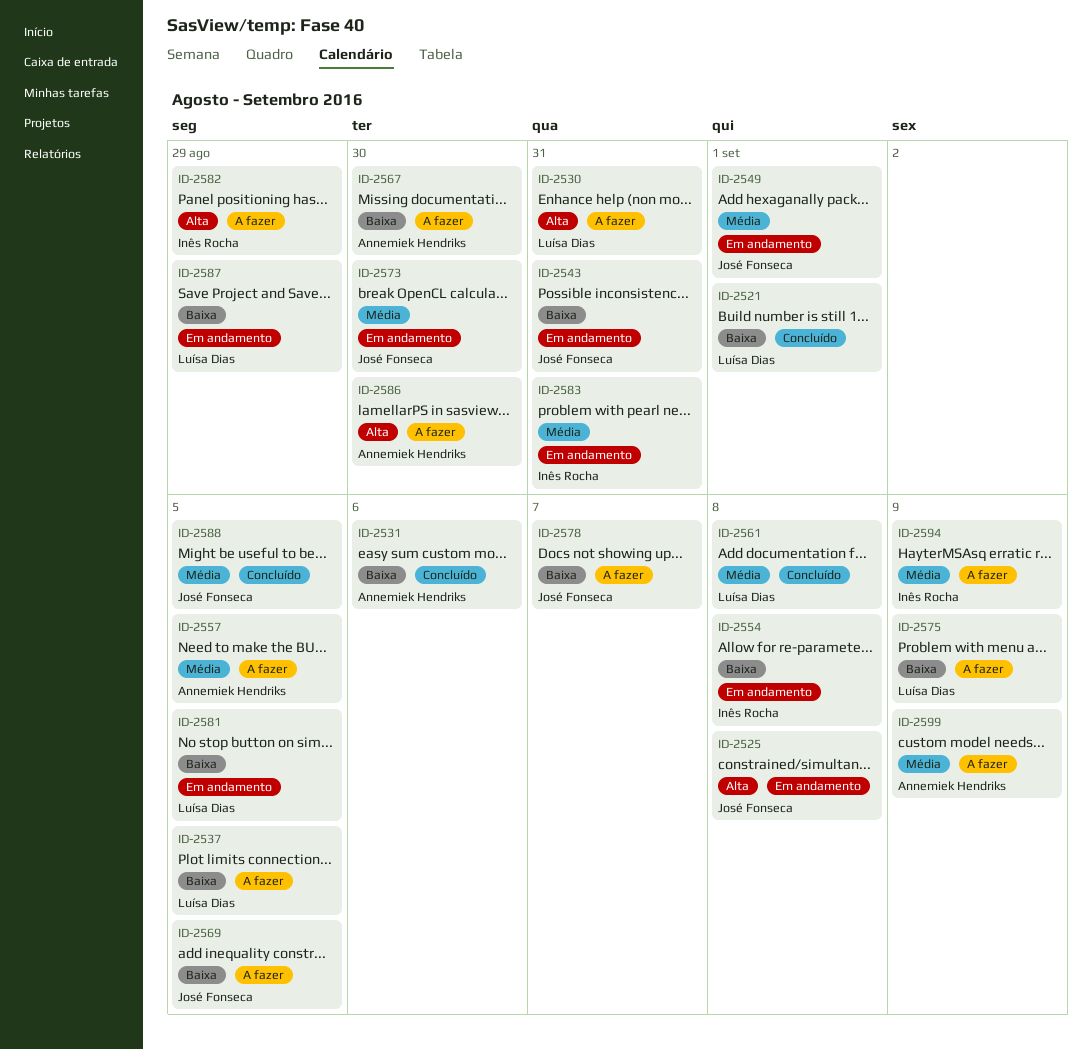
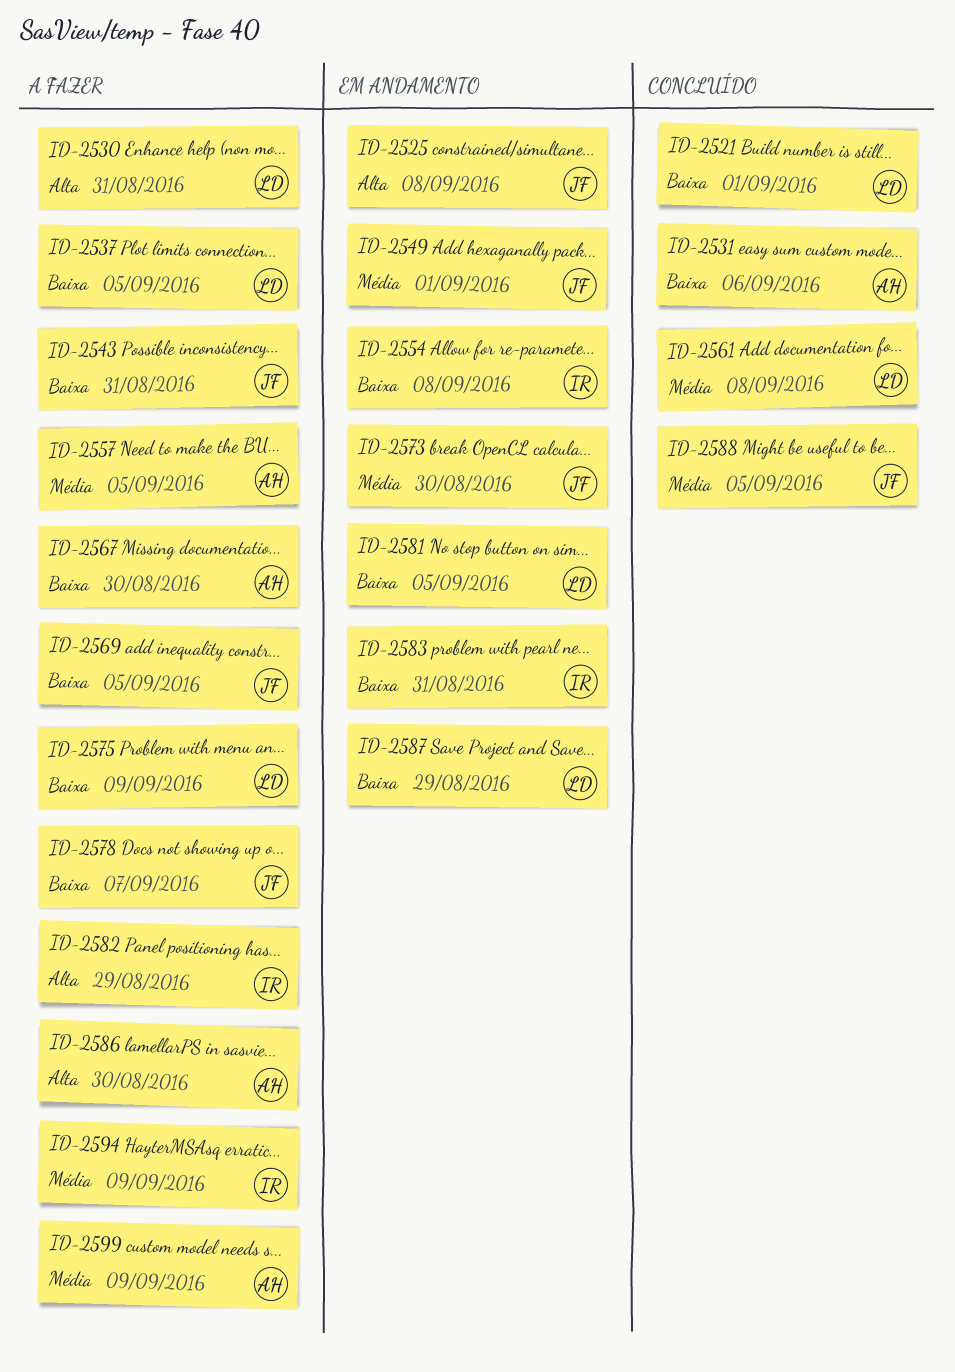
ID-2543, status: Em andamento -> A fazer
ID-2583, priority: Média -> Baixa

